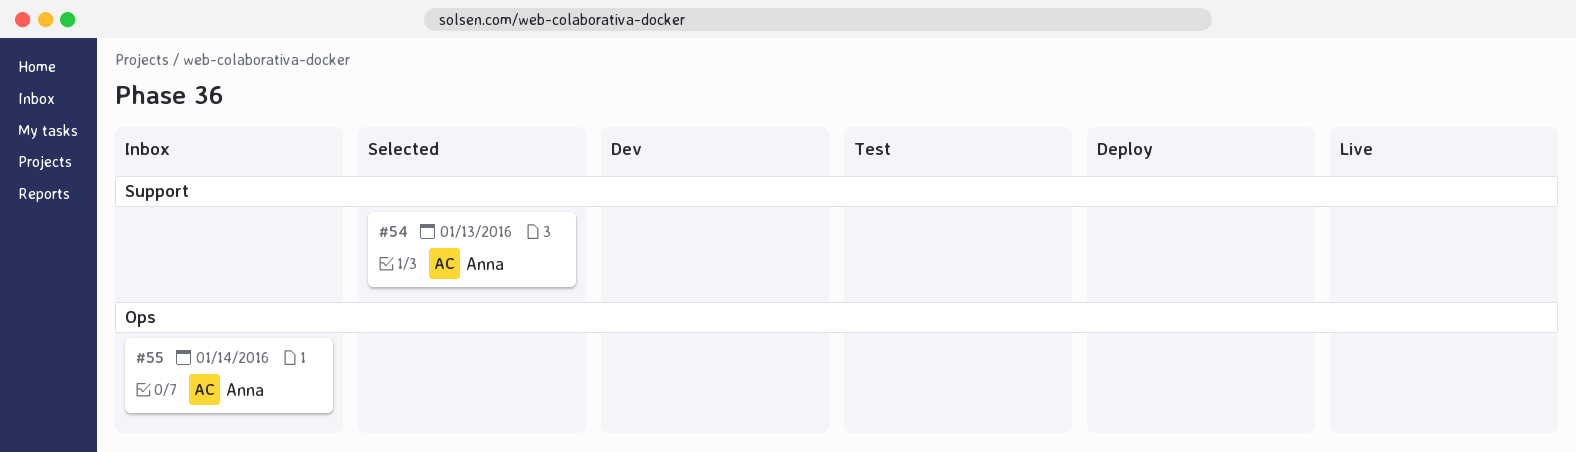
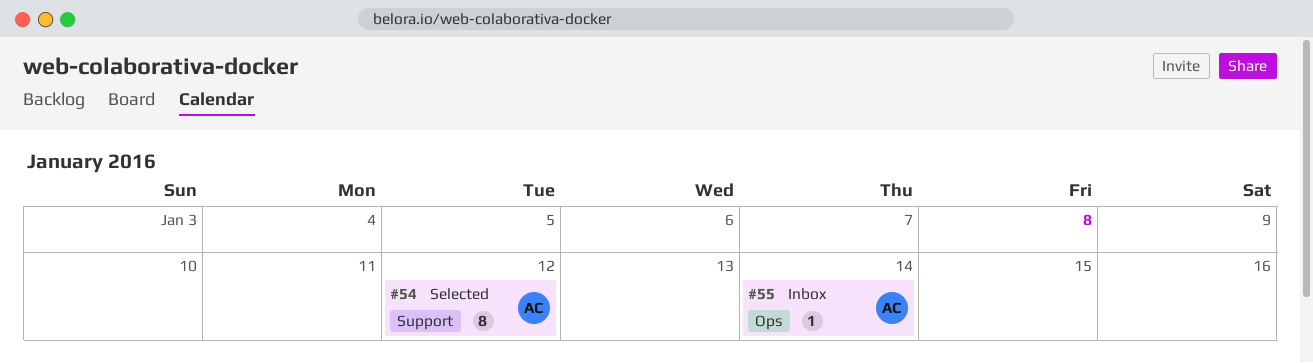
#54, due: Jan 13 -> Jan 12

